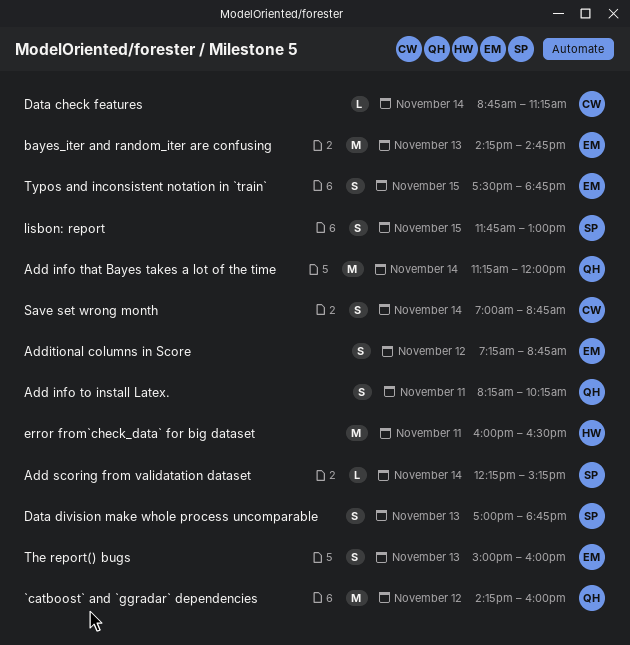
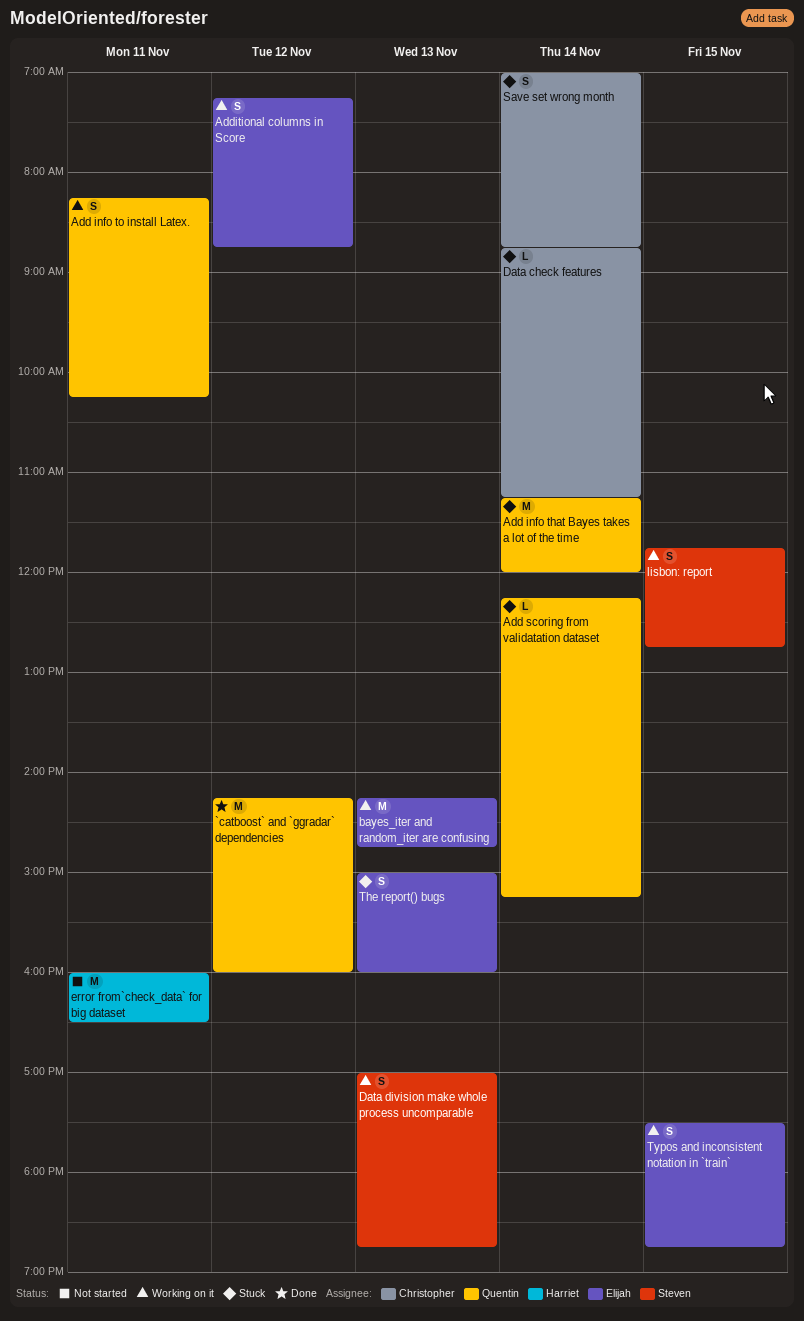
Add scoring from validatation dataset, owner: Steven -> Quentin
lisbon: report, ends: 13:00 -> 12:45

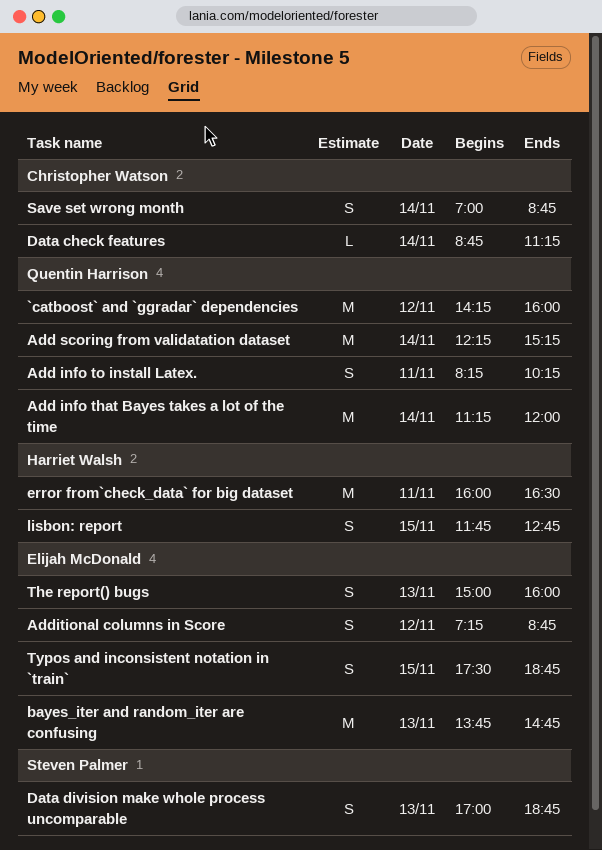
Add scoring from validatation dataset, estimate: L -> M
bayes_iter and random_iter are confusing, begins: 14:15 -> 13:45
lisbon: report, owner: Steven Palmer -> Harriet Walsh

